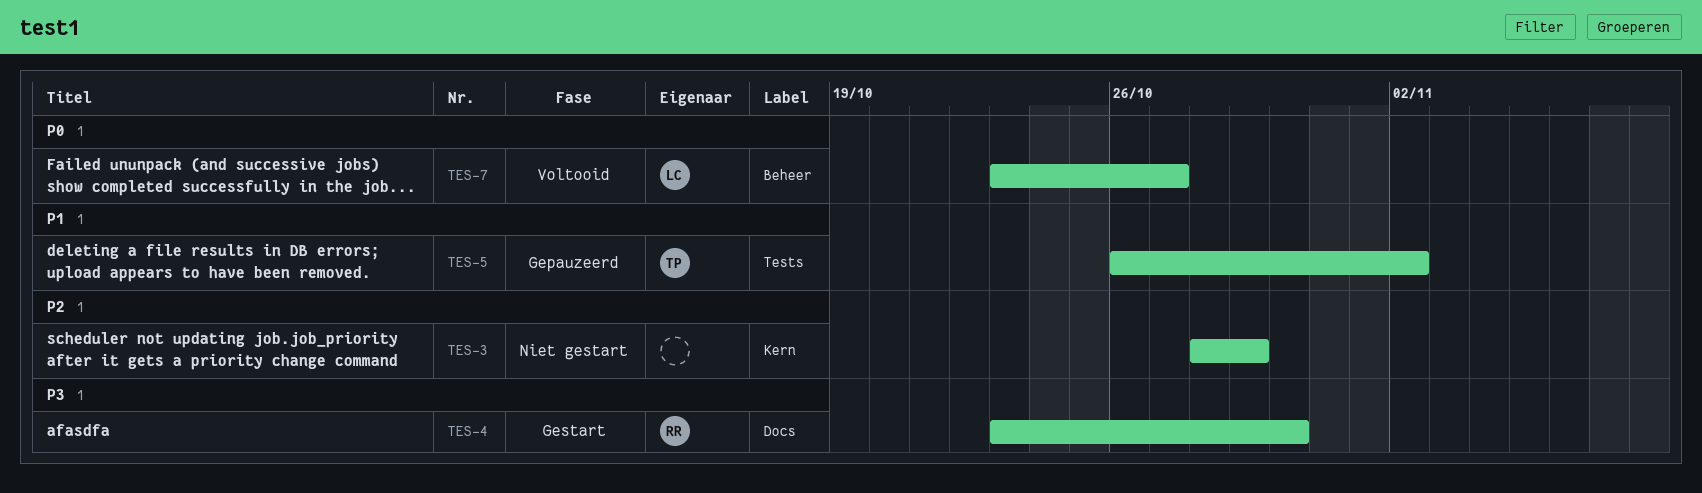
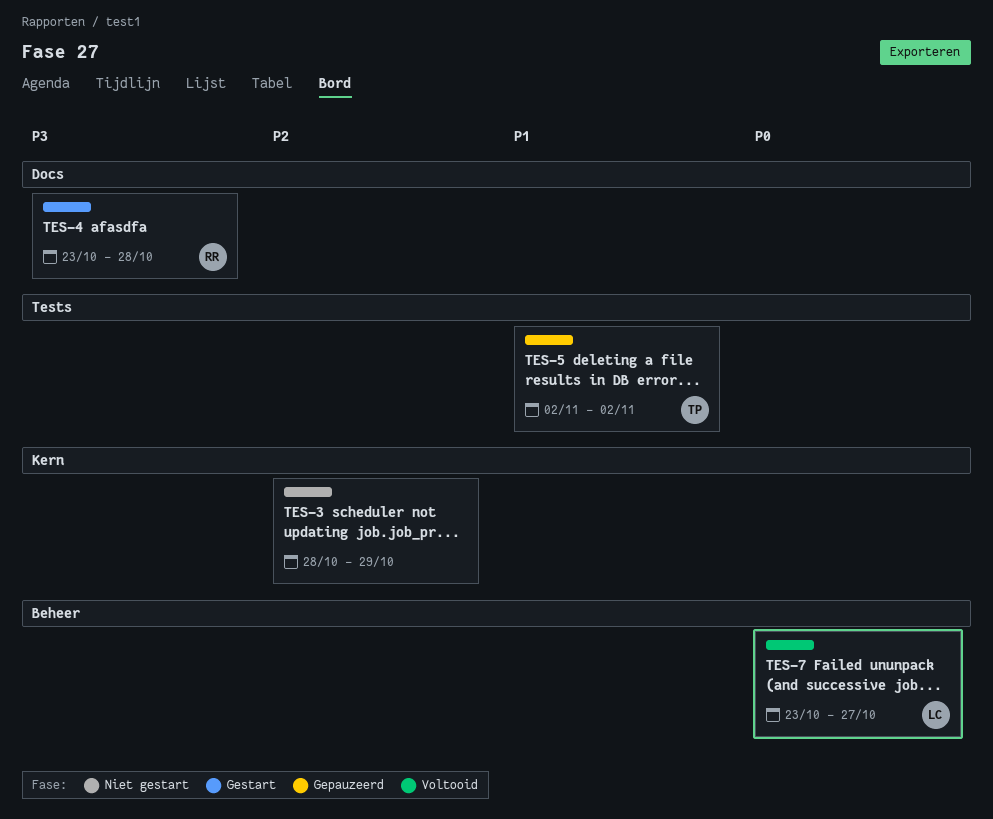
TES-4, due: Oct 30 -> Oct 28
TES-5, start: Oct 26 -> Nov 2

